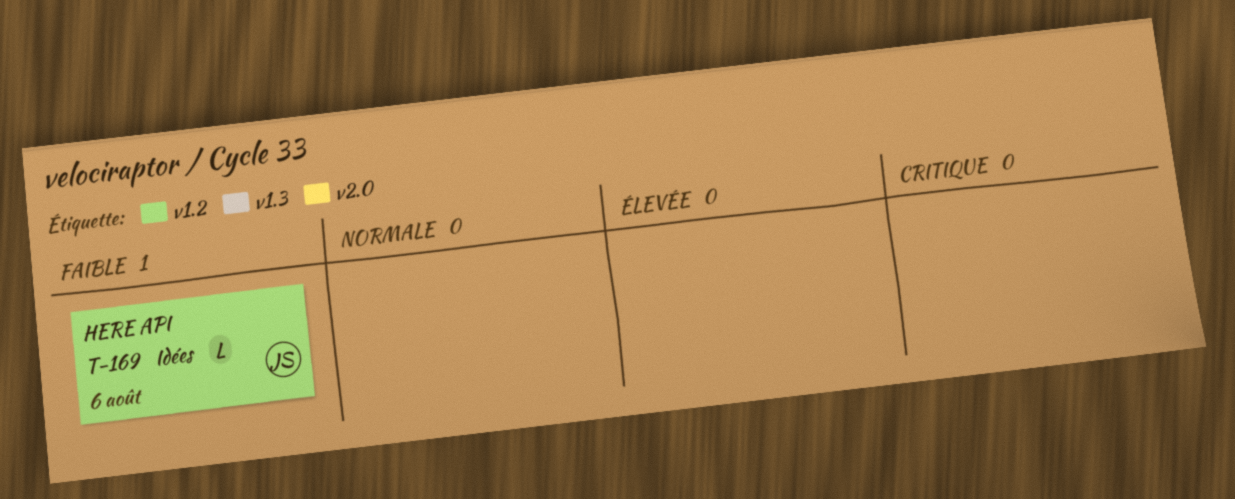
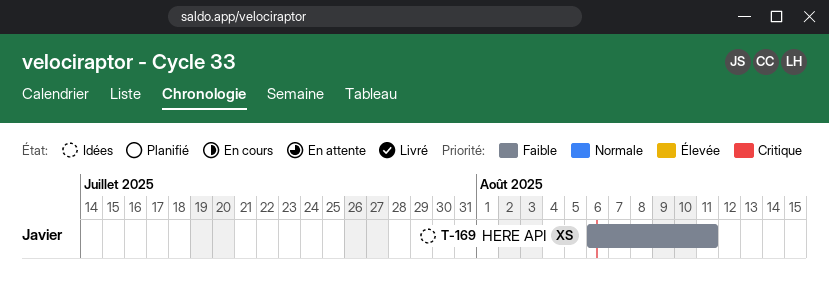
T-169, estimate: L -> XS
T-169, due: Aug 6 -> Aug 11

